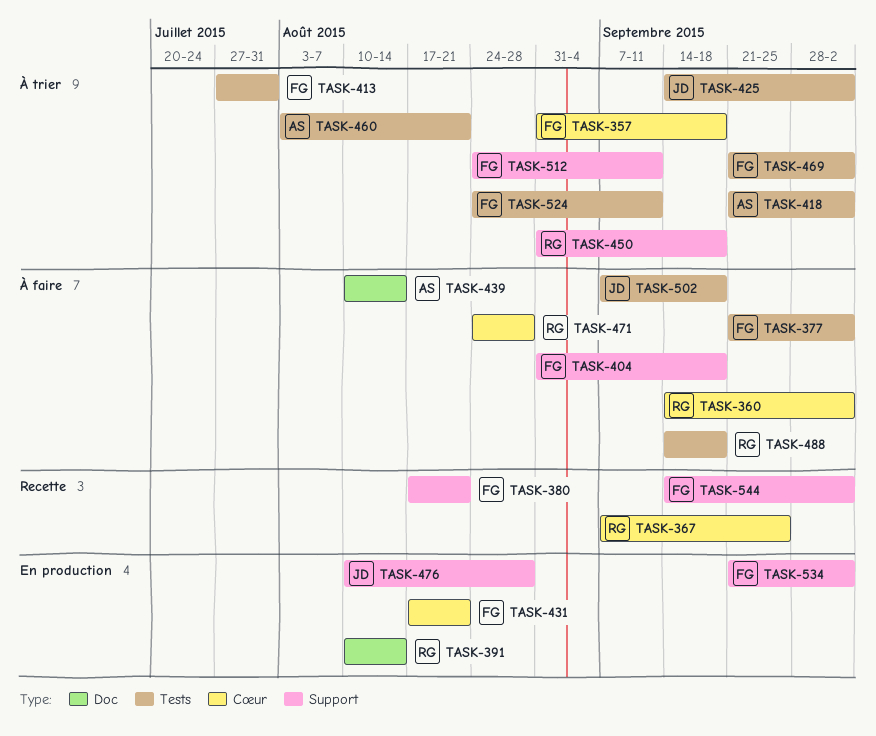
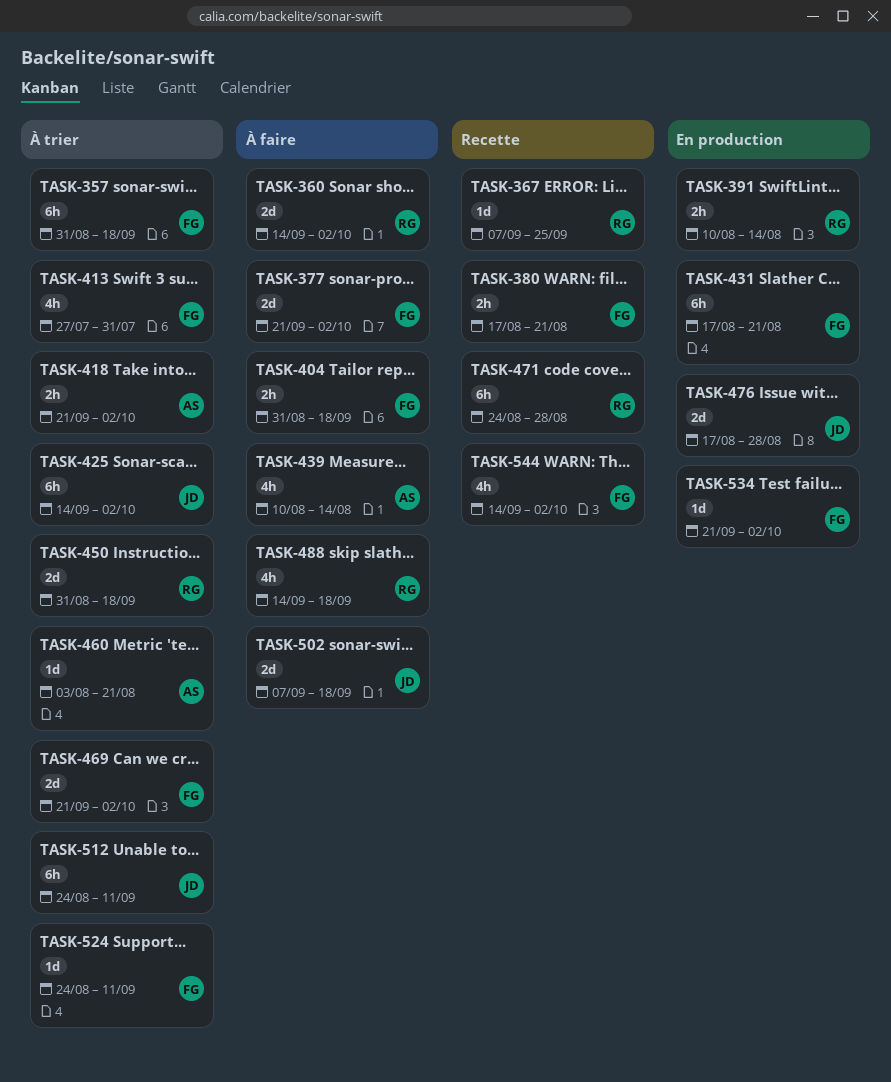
TASK-471, status: À faire -> Recette
TASK-476, start: Aug 10 -> Aug 17
TASK-512, owner: FG -> JD

